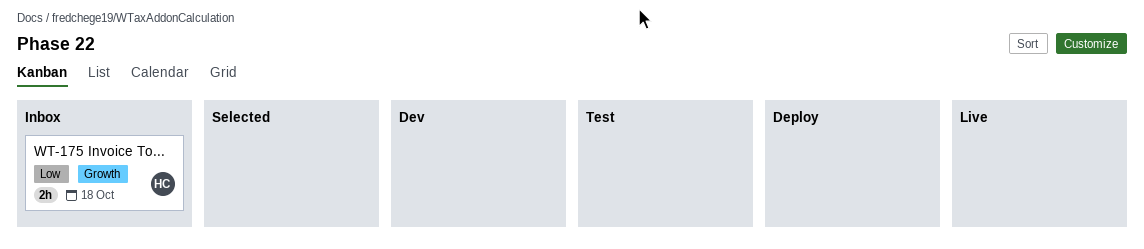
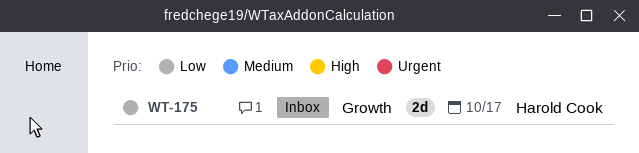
WT-175, estimate: 2h -> 2d
WT-175, due: Oct 18 -> Oct 17

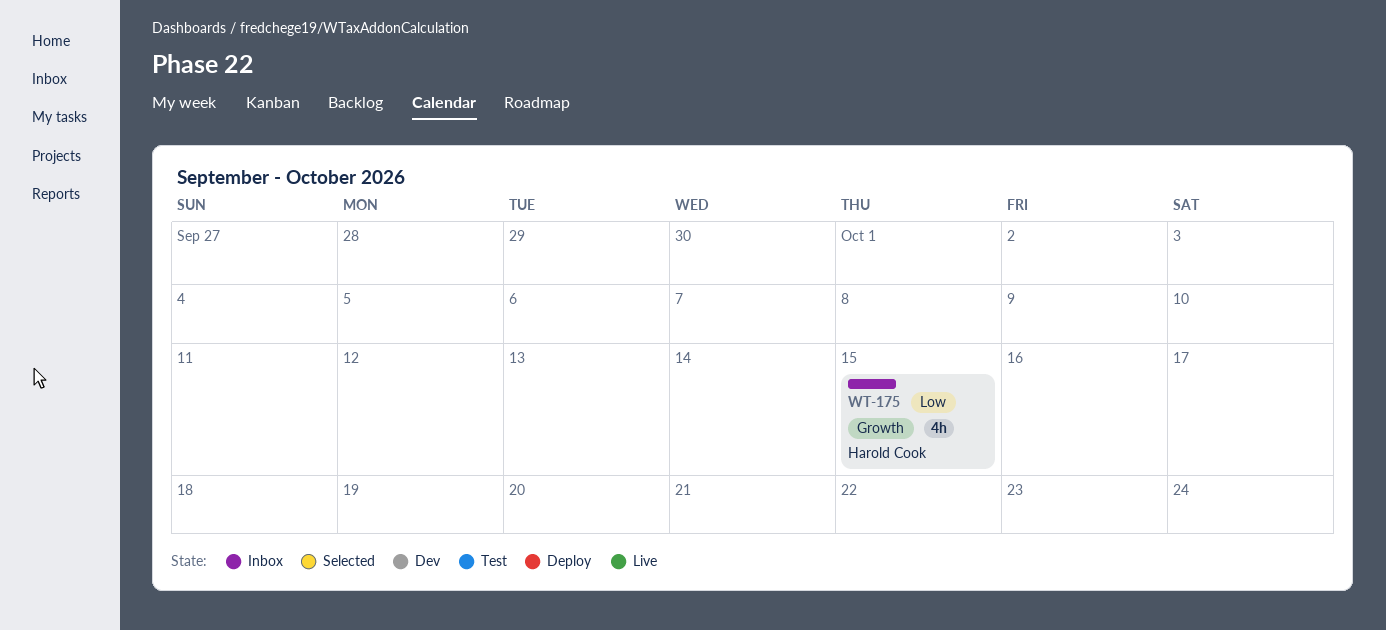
WT-175, estimate: 2d -> 4h
WT-175, due: Oct 17 -> Oct 15

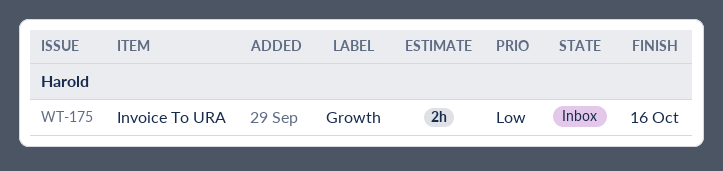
WT-175, estimate: 4h -> 2h
WT-175, due: Oct 15 -> Oct 16

